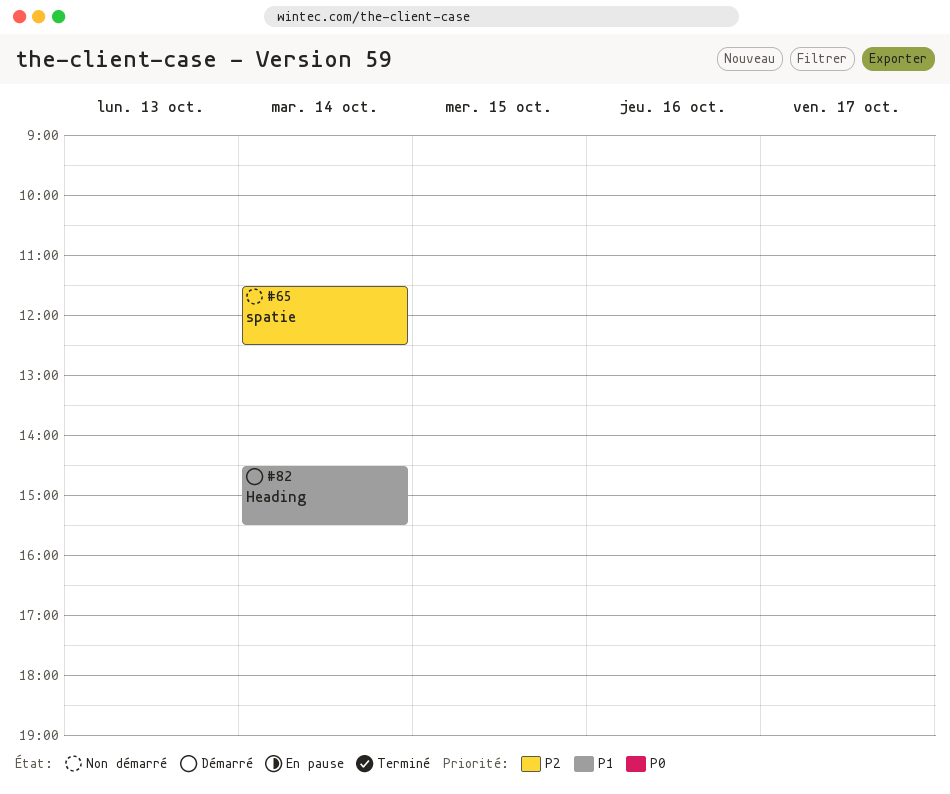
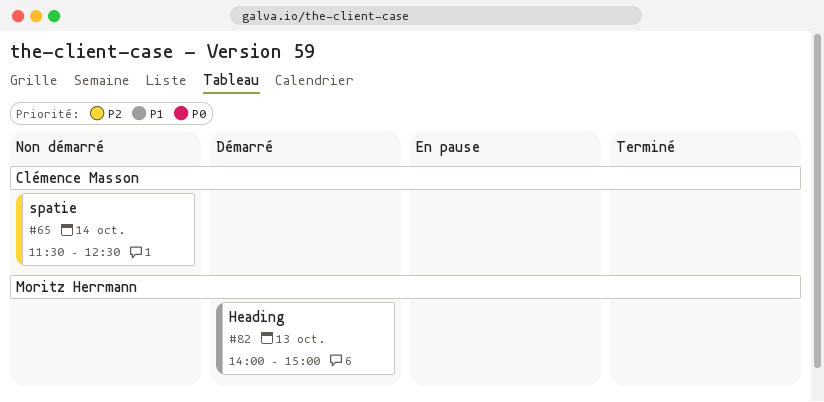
#82, day: Oct 14 -> Oct 13
#82, begins: 14:30 -> 14:00
#82, ends: 15:30 -> 15:00

